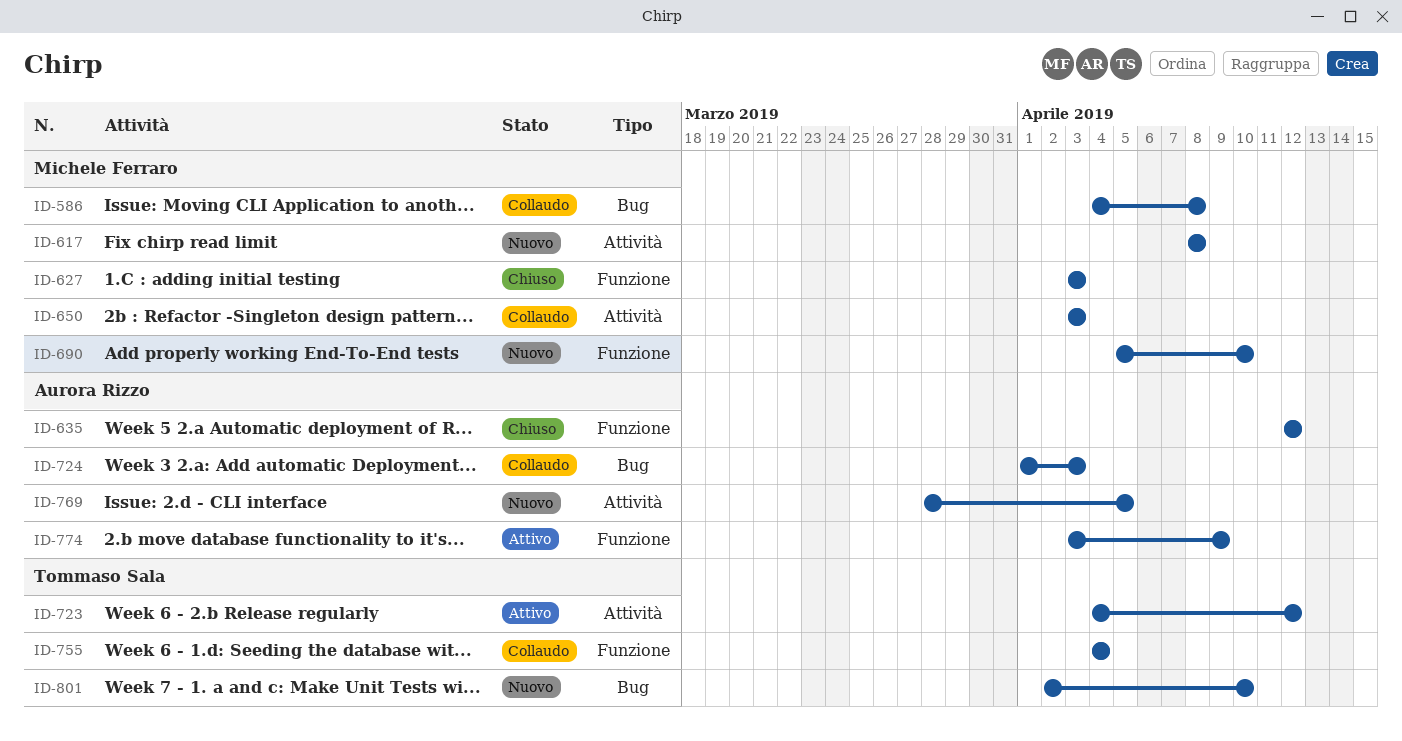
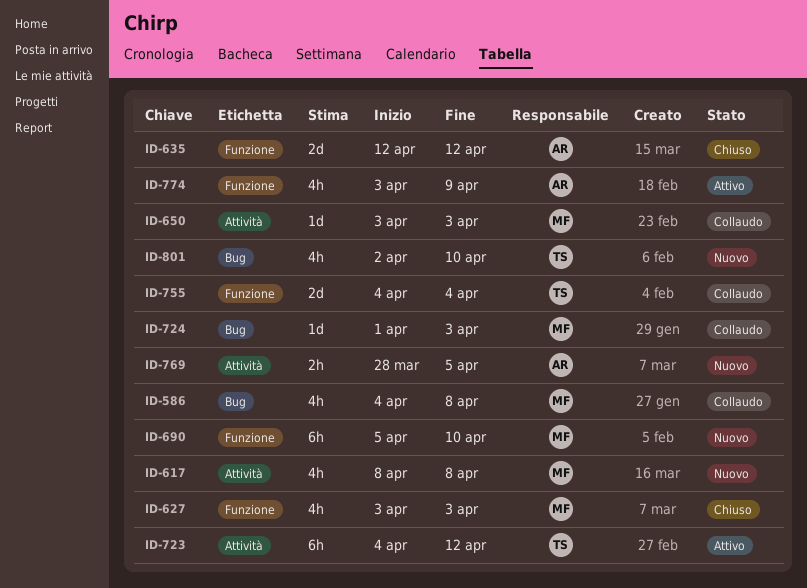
ID-724, owner: Aurora Rizzo -> Michele Ferraro

